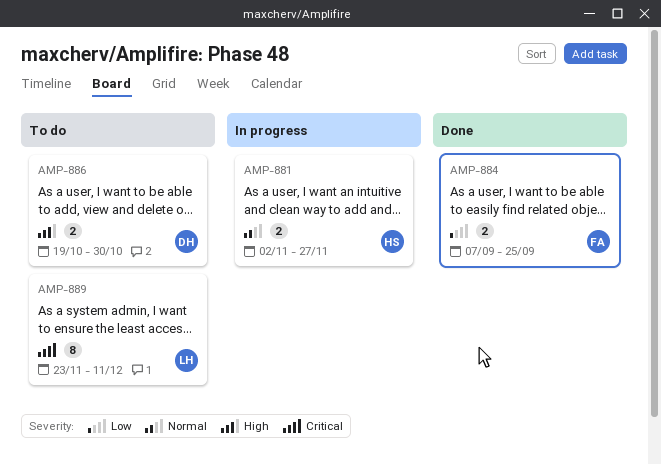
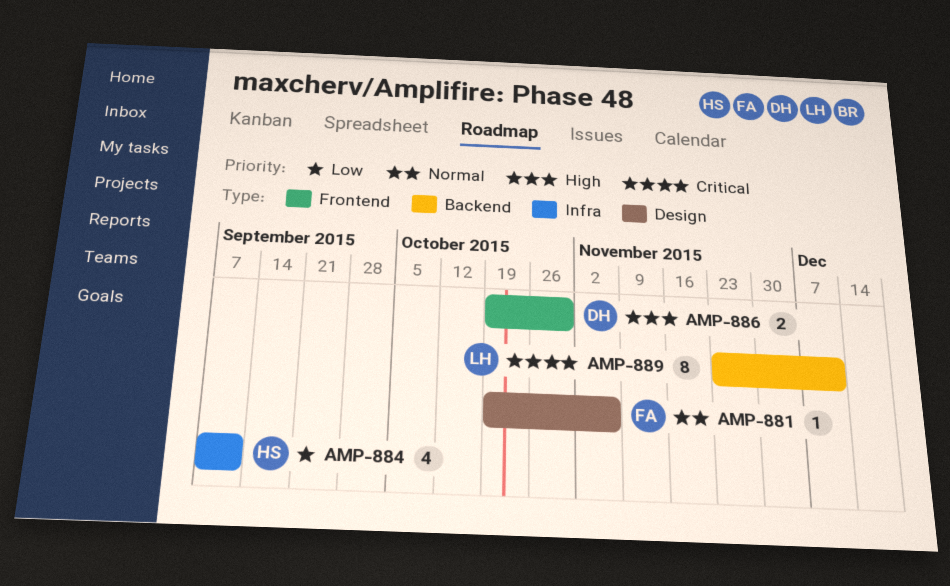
AMP-881, owner: HS -> FA
AMP-881, estimate: 2 -> 1
AMP-881, start: Nov 2 -> Oct 19
AMP-881, due: Nov 27 -> Nov 6
AMP-884, owner: FA -> HS
AMP-884, estimate: 2 -> 4
AMP-884, due: Sep 25 -> Sep 11

